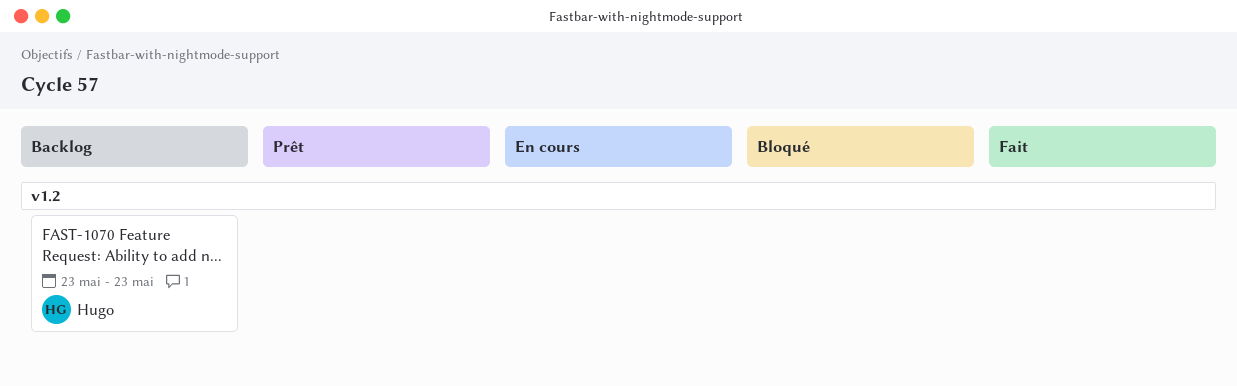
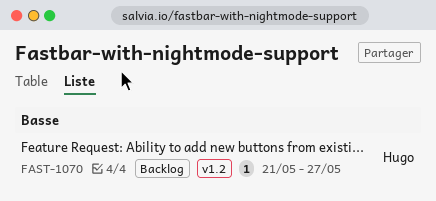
FAST-1070, start: May 23 -> May 21
FAST-1070, due: May 23 -> May 27

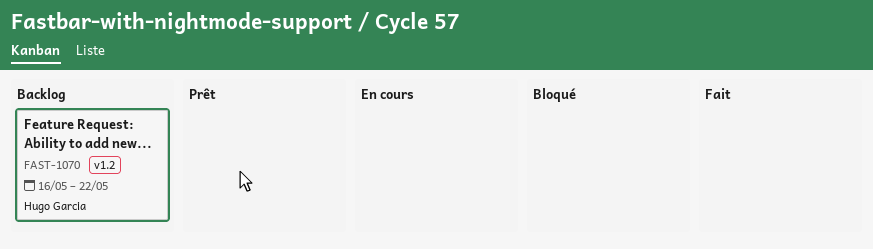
FAST-1070, start: May 21 -> May 16
FAST-1070, due: May 27 -> May 22

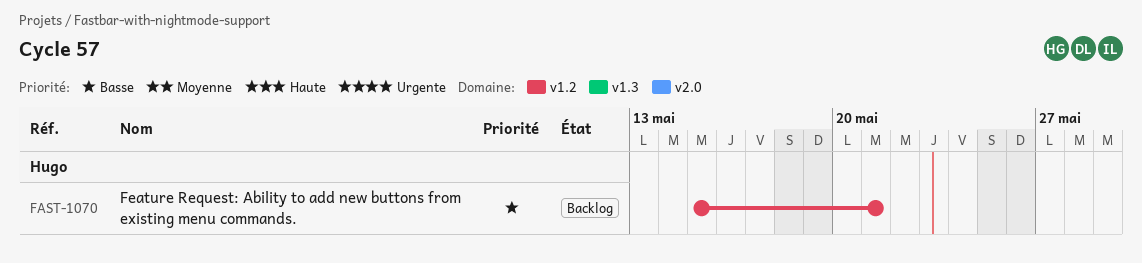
FAST-1070, start: May 16 -> May 15
FAST-1070, due: May 22 -> May 21

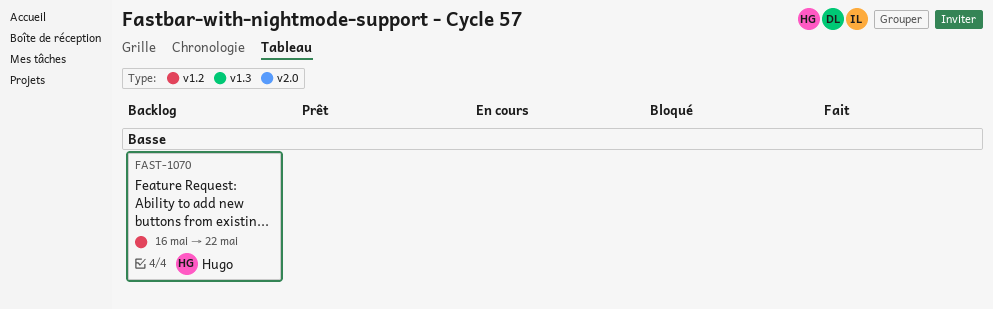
FAST-1070, start: May 15 -> May 16
FAST-1070, due: May 21 -> May 22

